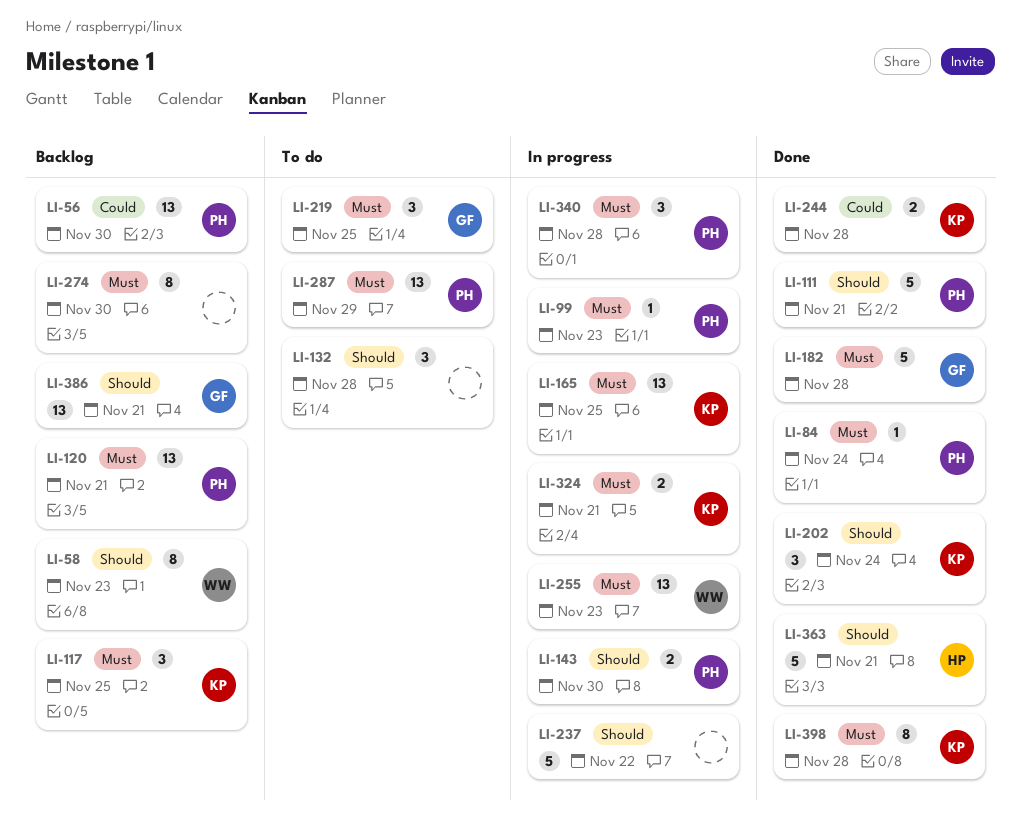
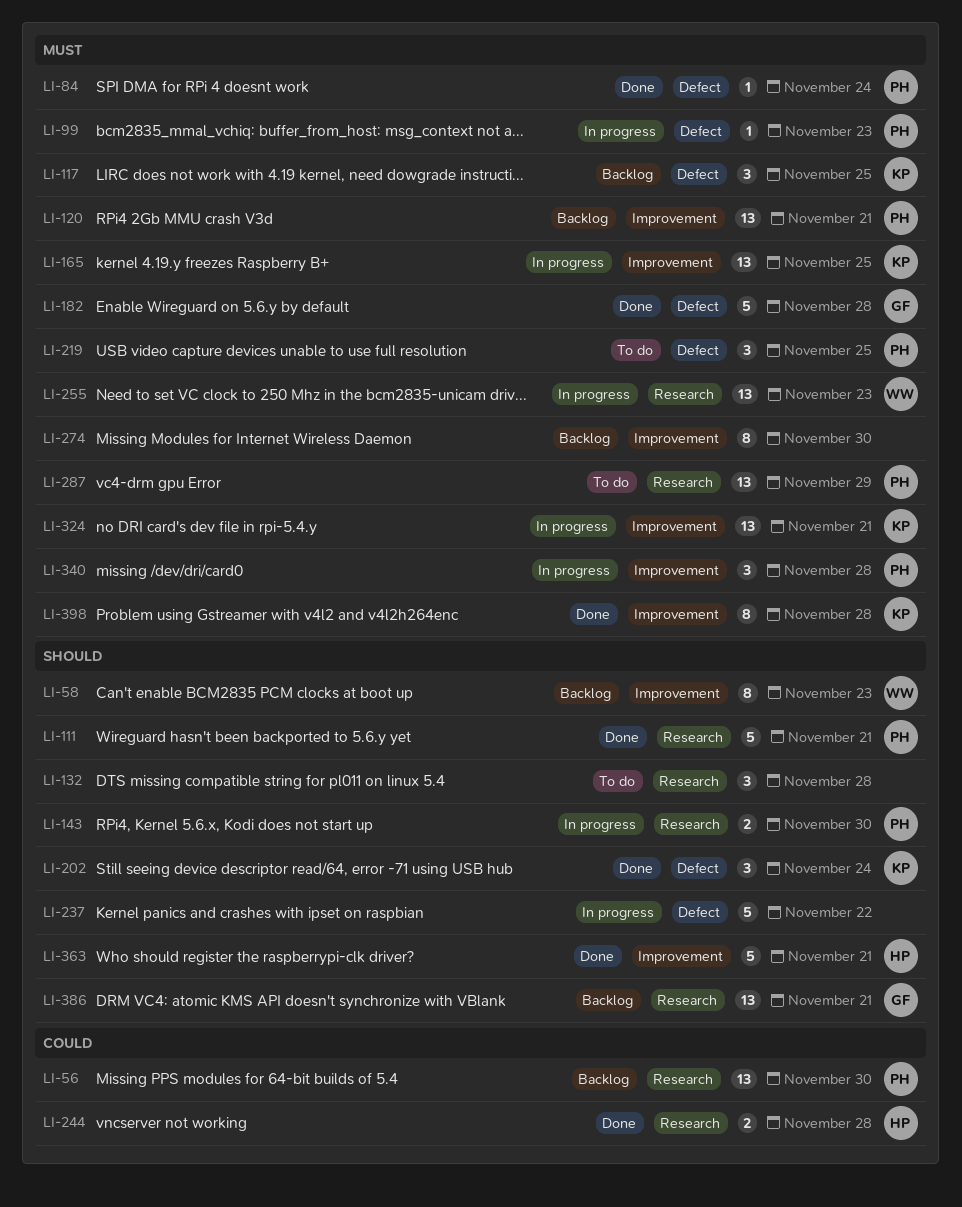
LI-219, owner: GF -> PH
LI-244, owner: KP -> HP
LI-324, estimate: 2 -> 13

